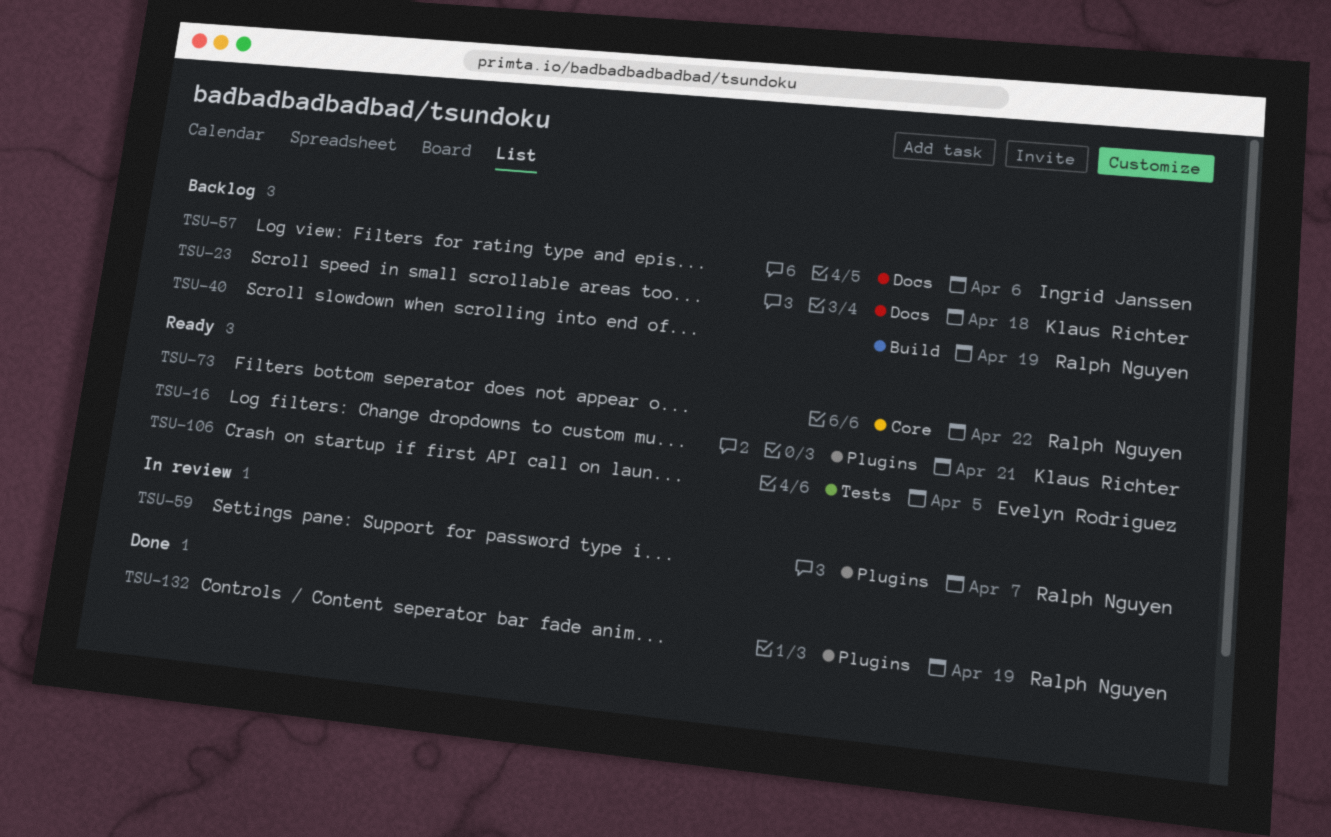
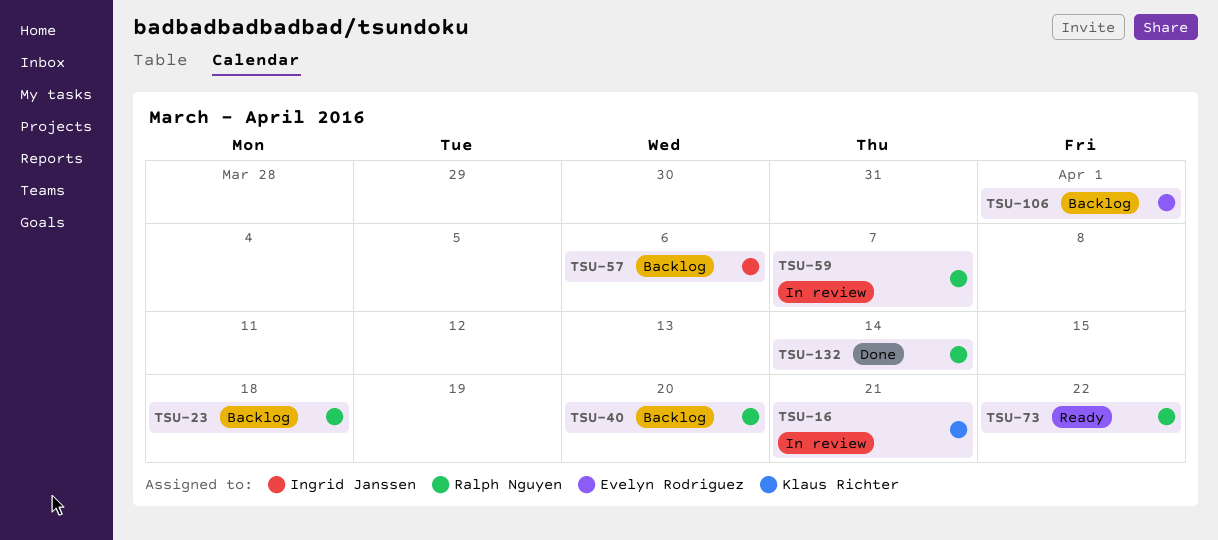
TSU-16, status: Ready -> In review
TSU-23, owner: Klaus Richter -> Ralph Nguyen
TSU-40, due: Apr 19 -> Apr 20
TSU-106, status: Ready -> Backlog
TSU-106, due: Apr 5 -> Apr 1
TSU-132, due: Apr 19 -> Apr 14

